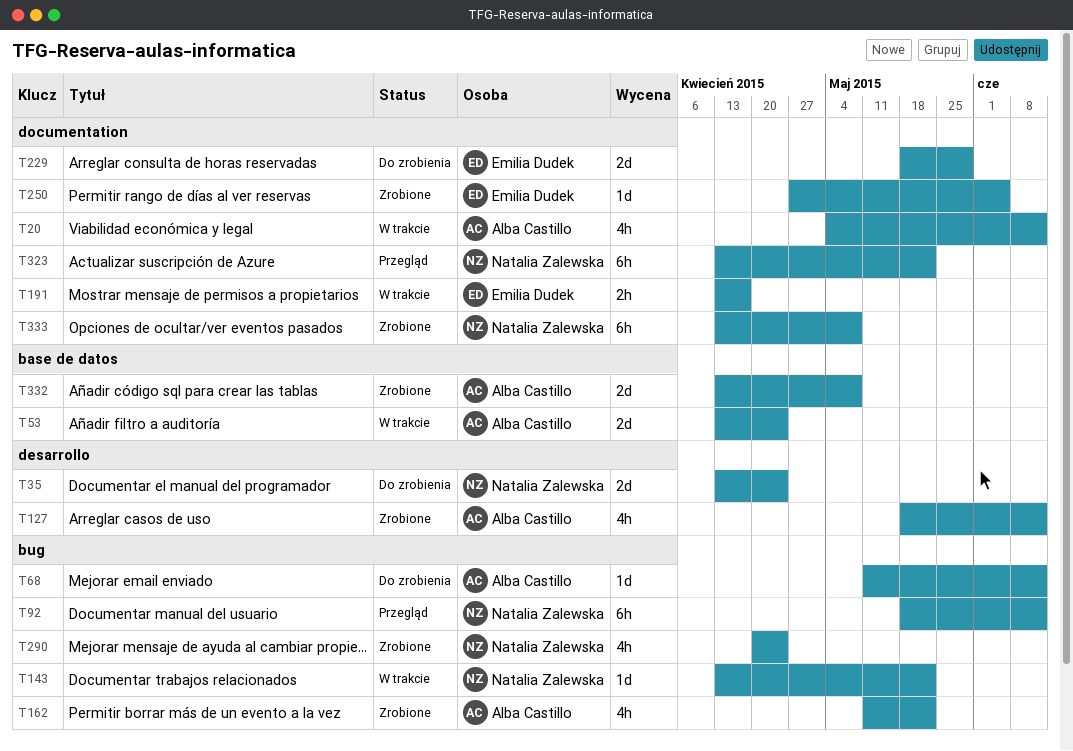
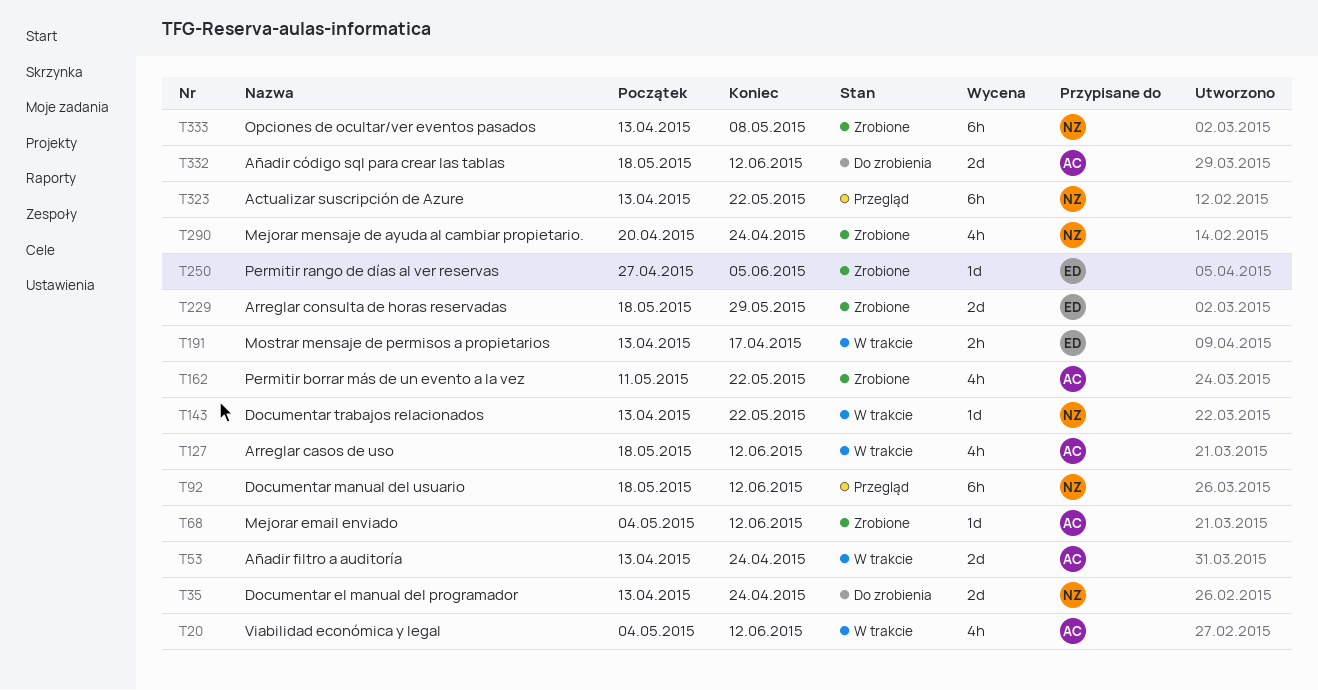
T68, status: Do zrobienia -> Zrobione
T68, start: May 11 -> May 4
T127, status: Zrobione -> W trakcie
T229, status: Do zrobienia -> Zrobione
T332, status: Zrobione -> Do zrobienia
T332, start: Apr 13 -> May 18
T332, due: May 8 -> Jun 12

